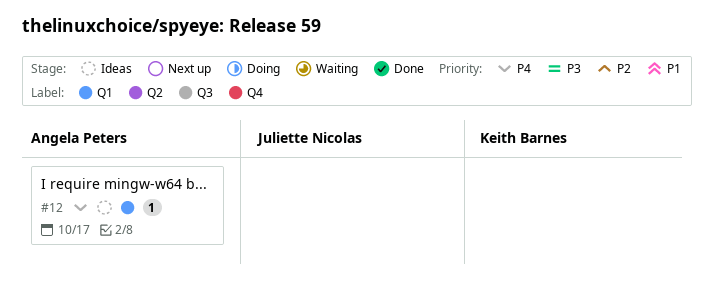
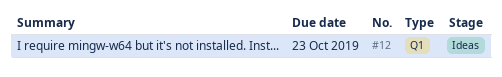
#12, due: Oct 17 -> Oct 23

